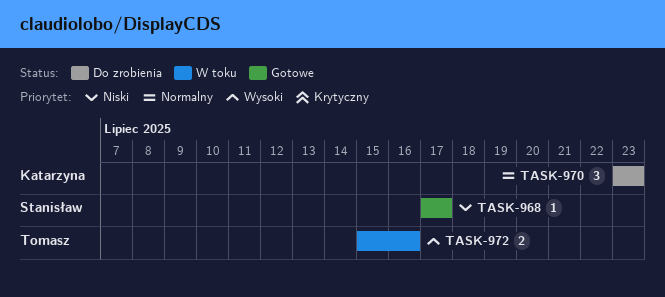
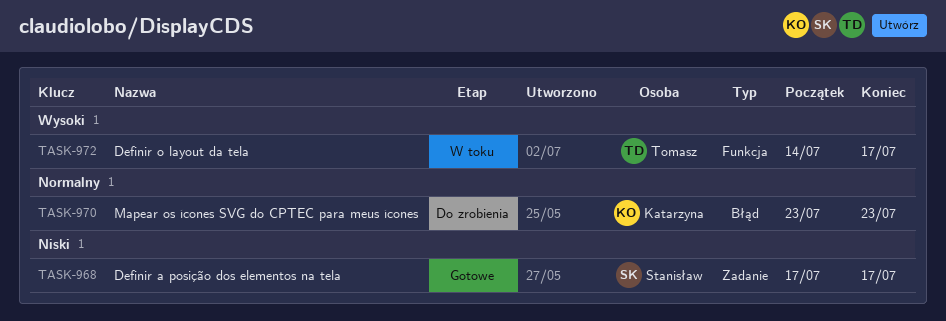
TASK-972, start: Jul 15 -> Jul 14
TASK-972, due: Jul 16 -> Jul 17

